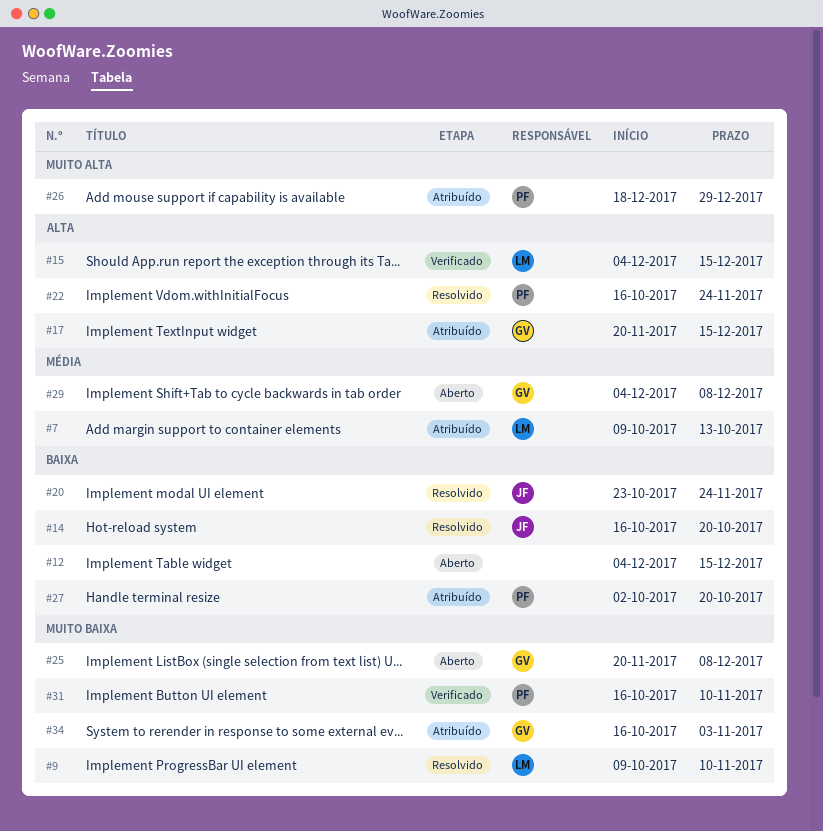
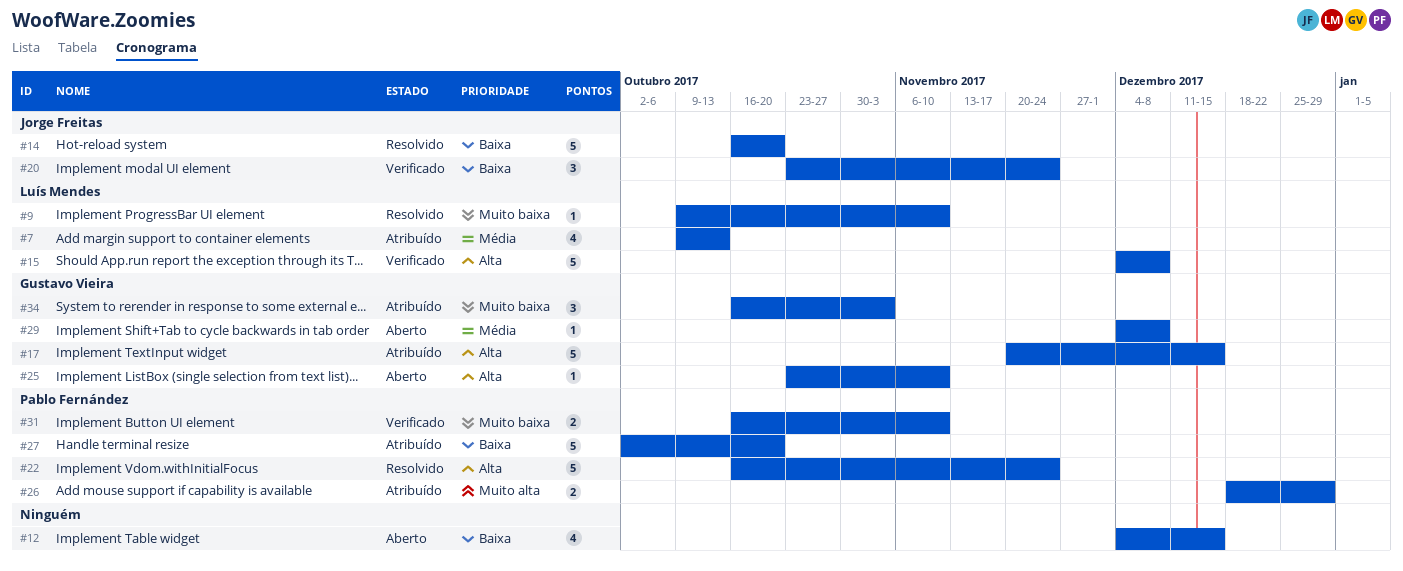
#15, due: Dec 15 -> Dec 8
#20, status: Resolvido -> Verificado
#25, priority: Muito baixa -> Alta
#25, start: Nov 20 -> Oct 23
#25, due: Dec 8 -> Nov 10

